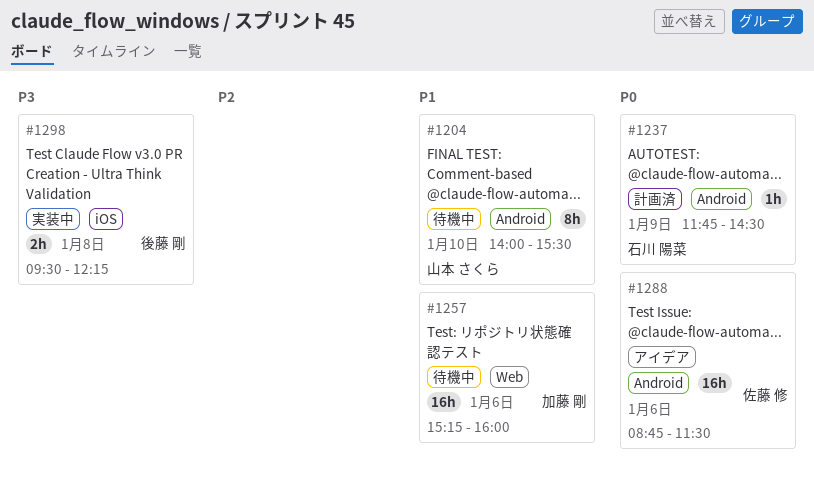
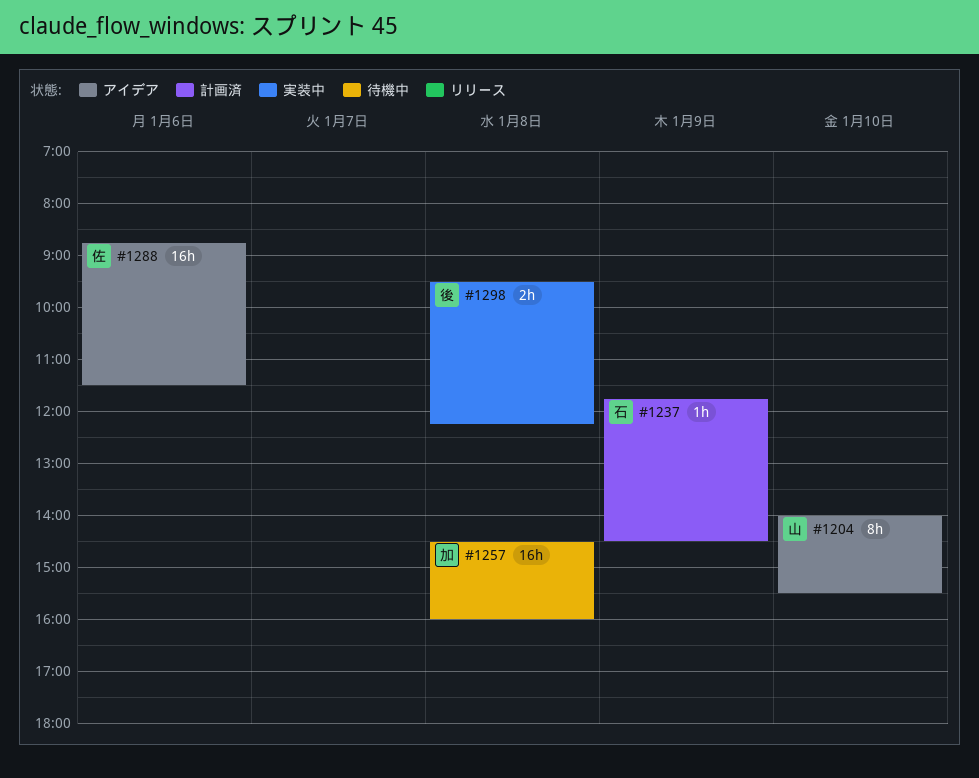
#1204, status: 待機中 -> アイデア
#1257, day: Jan 6 -> Jan 8
#1257, begins: 15:15 -> 14:30

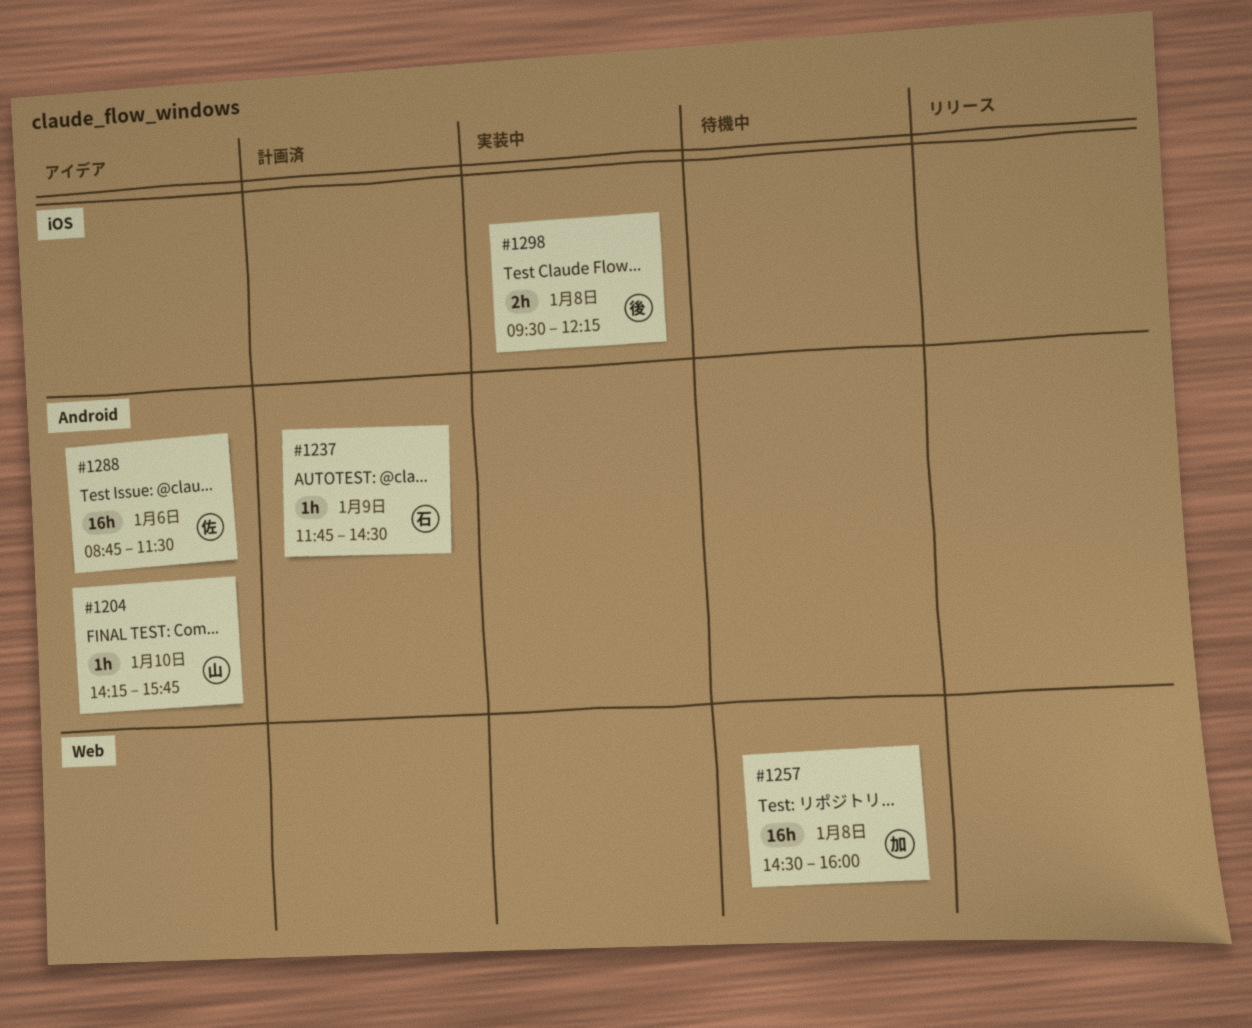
#1204, estimate: 8h -> 1h
#1204, begins: 14:00 -> 14:15
#1204, ends: 15:30 -> 15:45

